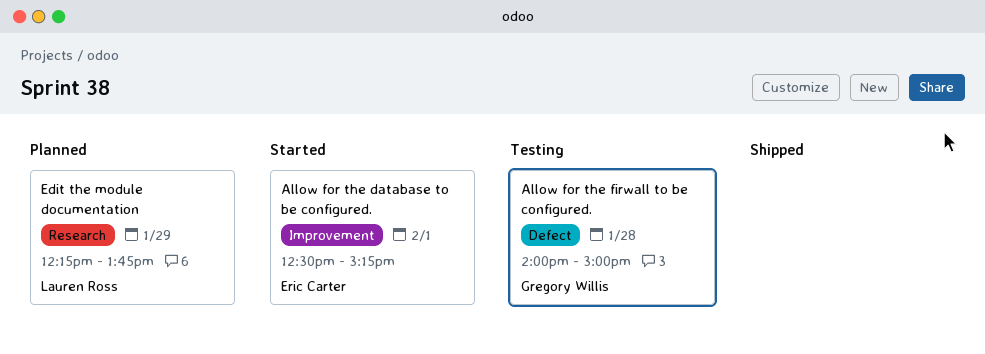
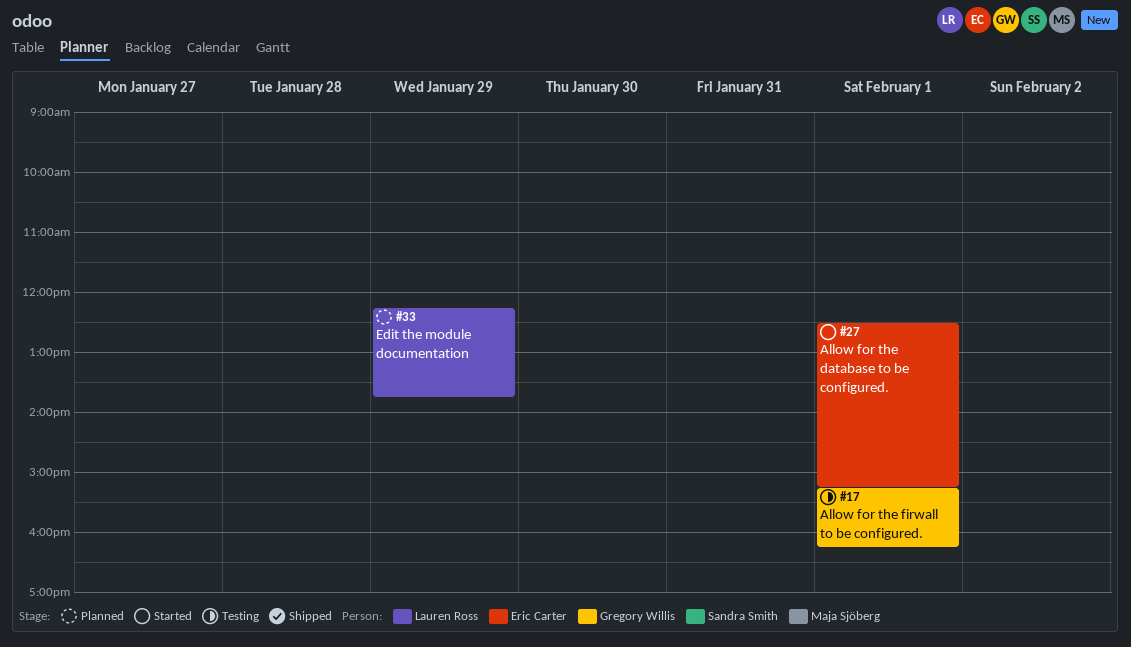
Allow for the firwall to be configured., day: Jan 28 -> Feb 1
Allow for the firwall to be configured., begins: 14:00 -> 15:15
Allow for the firwall to be configured., ends: 15:00 -> 16:15

